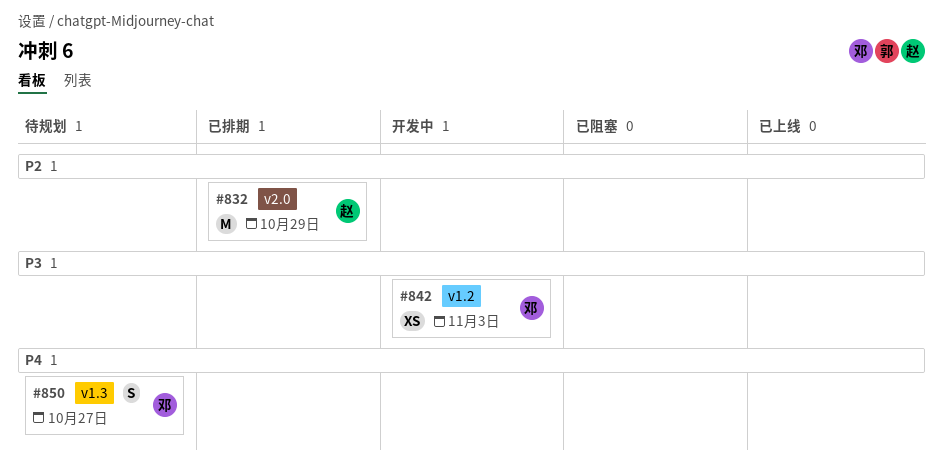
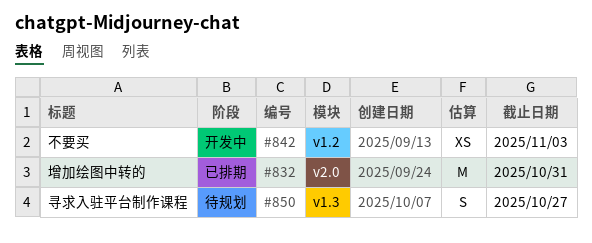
#832, due: Oct 29 -> Oct 31

